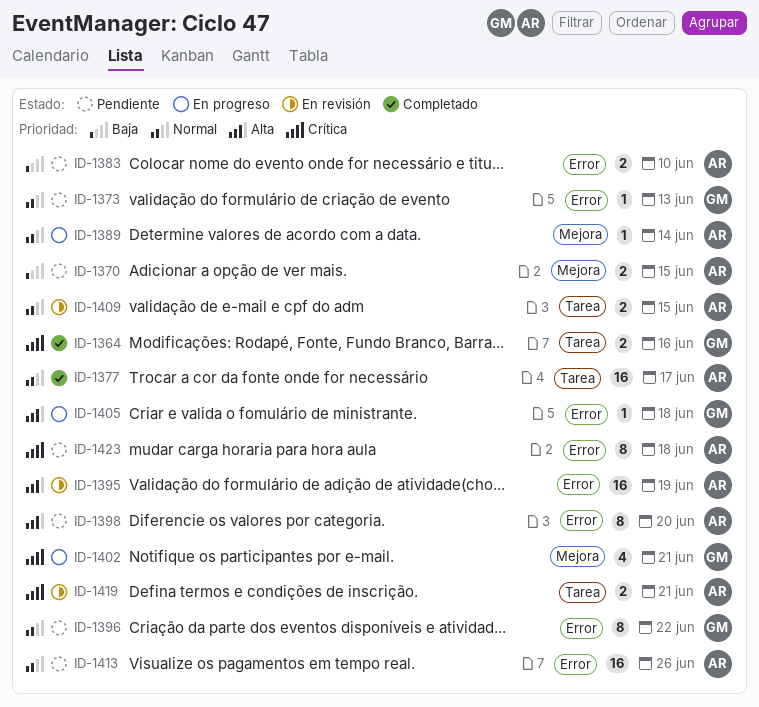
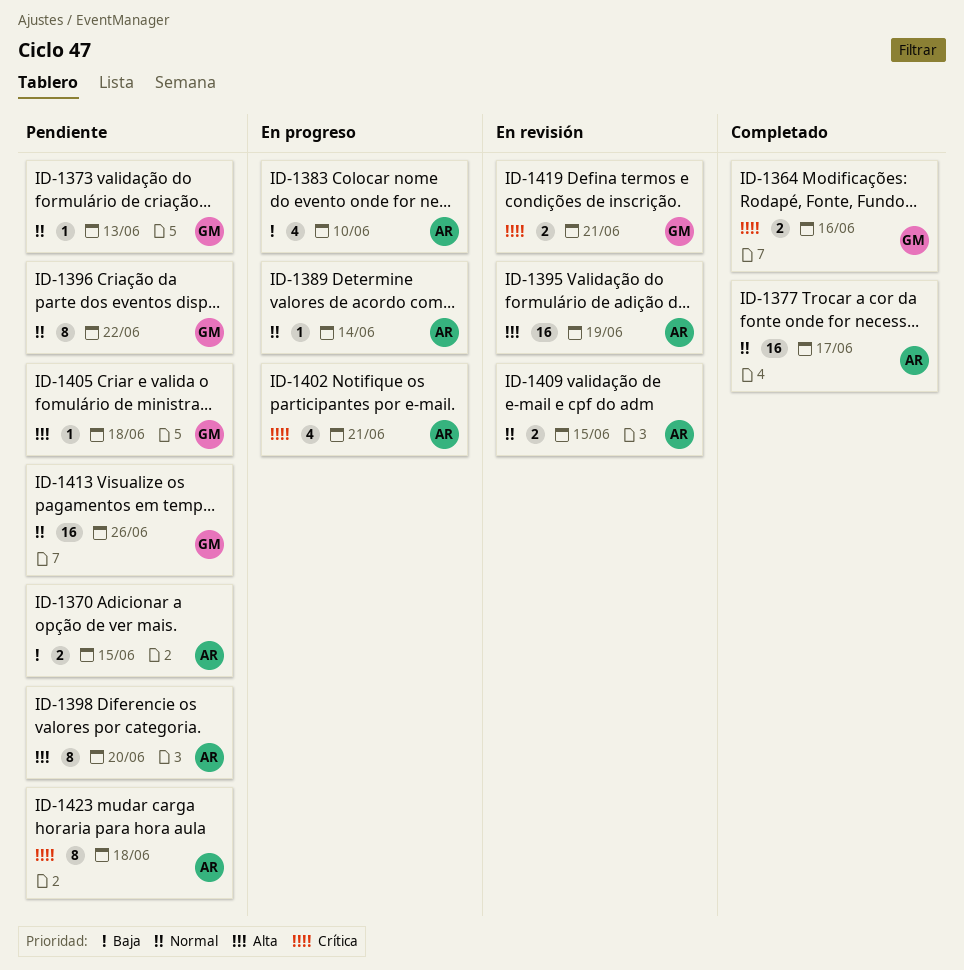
ID-1383, status: Pendiente -> En progreso
ID-1383, estimate: 2 -> 4
ID-1402, owner: GM -> AR
ID-1405, status: En progreso -> Pendiente
ID-1413, owner: AR -> GM
ID-1419, owner: AR -> GM

